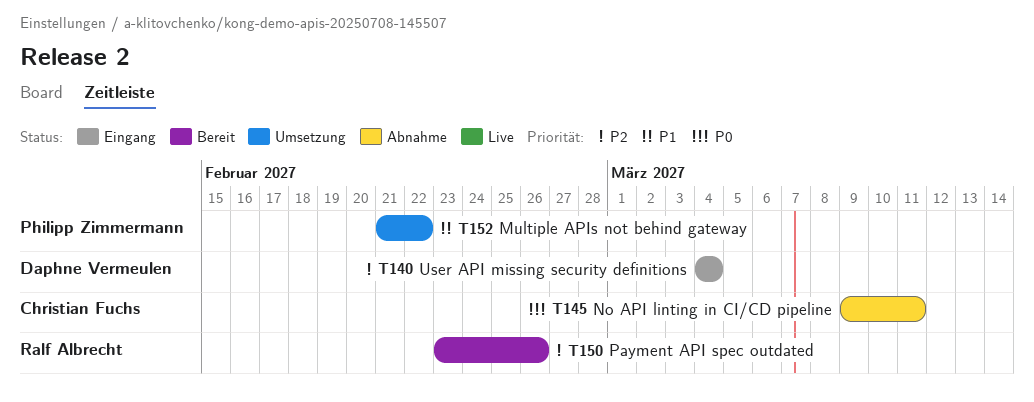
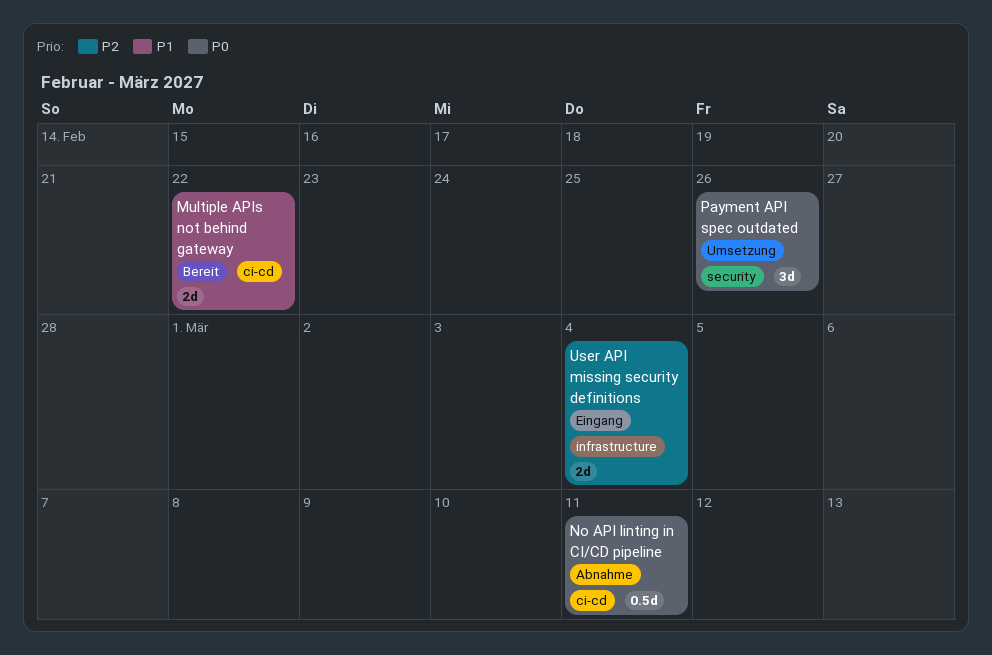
Multiple APIs not behind gateway, status: Umsetzung -> Bereit
Payment API spec outdated, status: Bereit -> Umsetzung
Payment API spec outdated, priority: P2 -> P0

